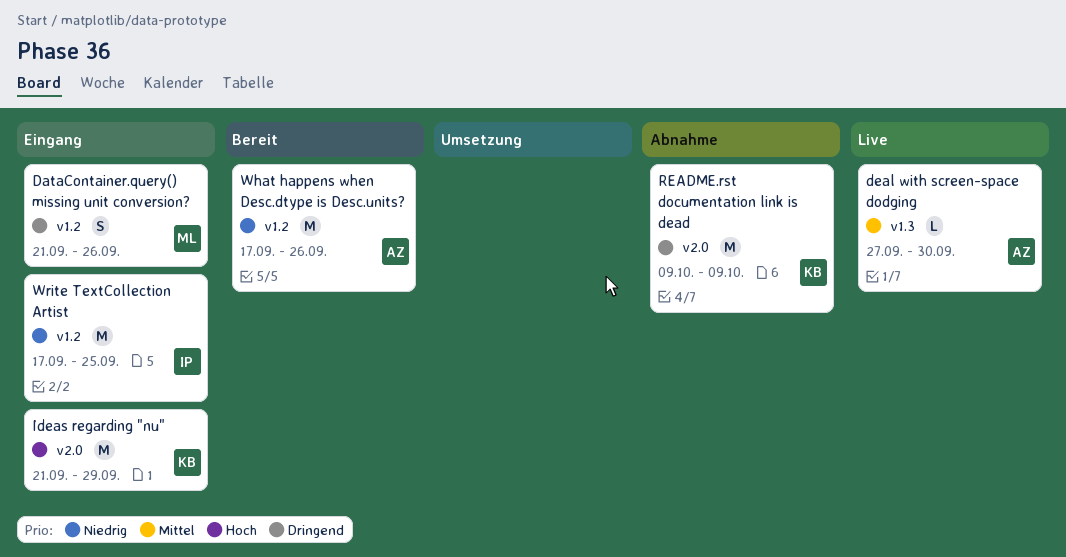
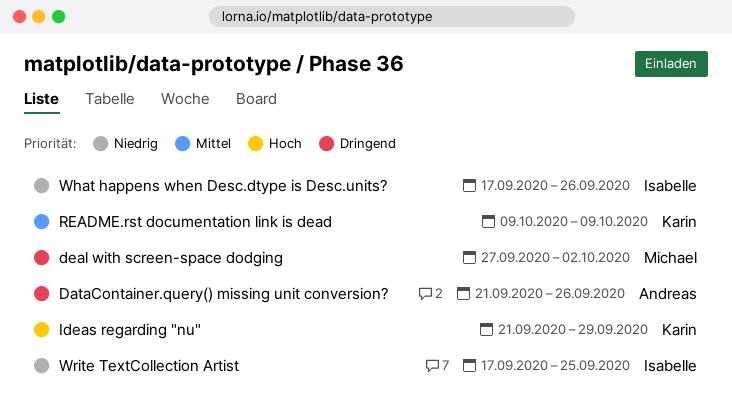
DataContainer.query() missing unit conversion?, owner: Michael -> Andreas
deal with screen-space dodging, owner: Andreas -> Michael
deal with screen-space dodging, priority: Mittel -> Dringend
deal with screen-space dodging, due: Sep 30 -> Oct 2
README.rst documentation link is dead, priority: Dringend -> Mittel
What happens when Desc.dtype is Desc.units?, owner: Andreas -> Isabelle

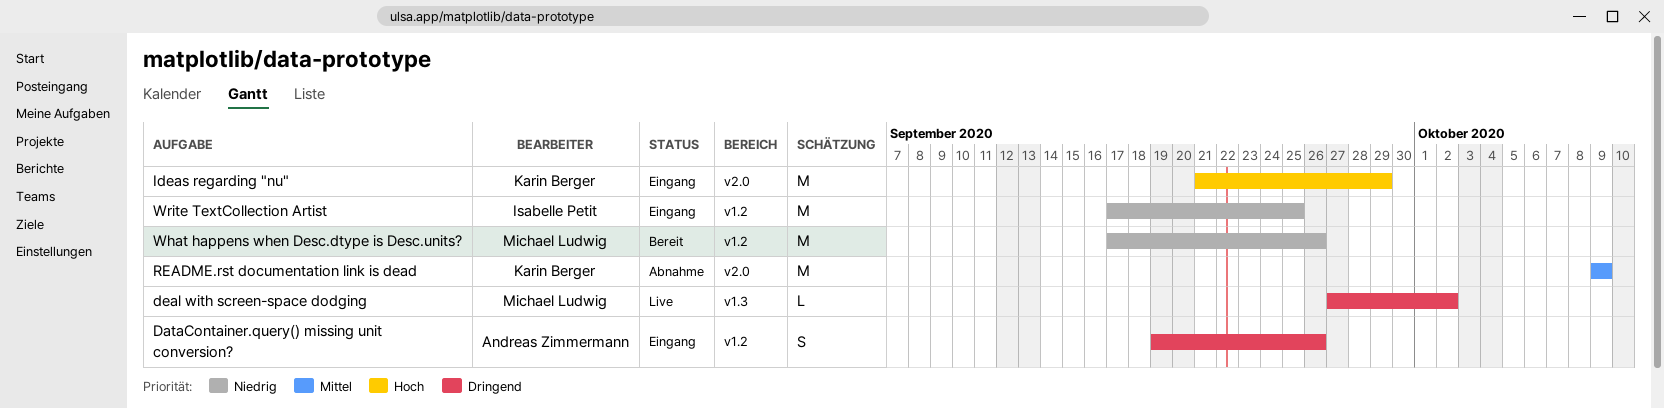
DataContainer.query() missing unit conversion?, start: Sep 21 -> Sep 19
What happens when Desc.dtype is Desc.units?, owner: Isabelle Petit -> Michael Ludwig

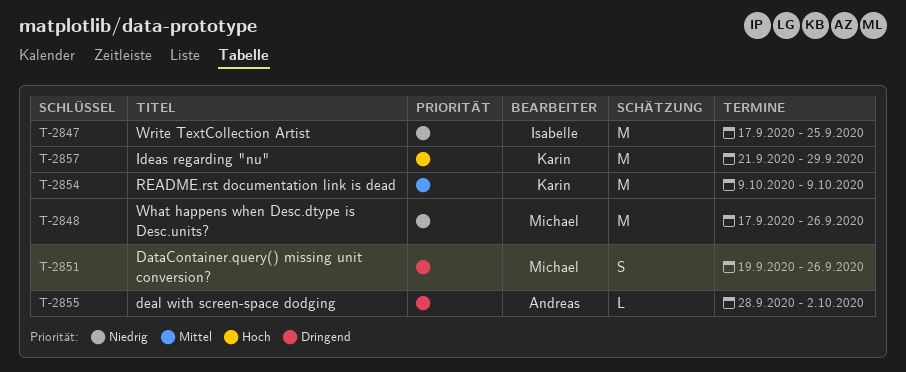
DataContainer.query() missing unit conversion?, owner: Andreas Zimmermann -> Michael Ludwig
deal with screen-space dodging, owner: Michael Ludwig -> Andreas Zimmermann
deal with screen-space dodging, start: Sep 27 -> Sep 28

